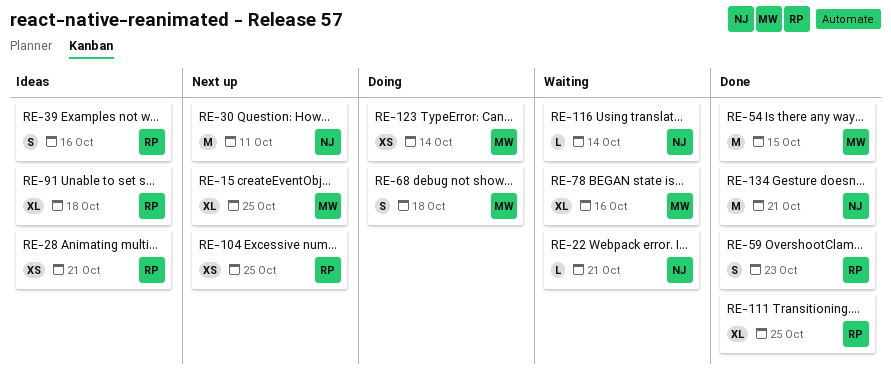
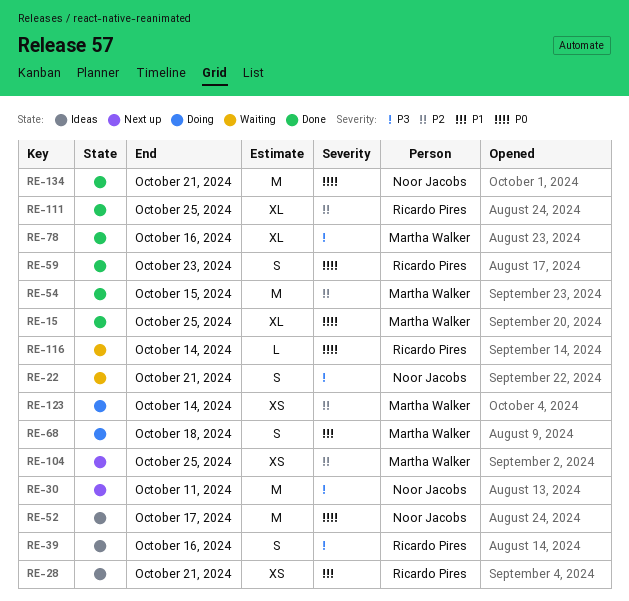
RE-15, status: Next up -> Done
RE-22, estimate: L -> S
RE-52: none -> present
RE-78, status: Waiting -> Done
RE-91: present -> none
RE-104, owner: Ricardo Pires -> Martha Walker
RE-116, owner: Noor Jacobs -> Ricardo Pires

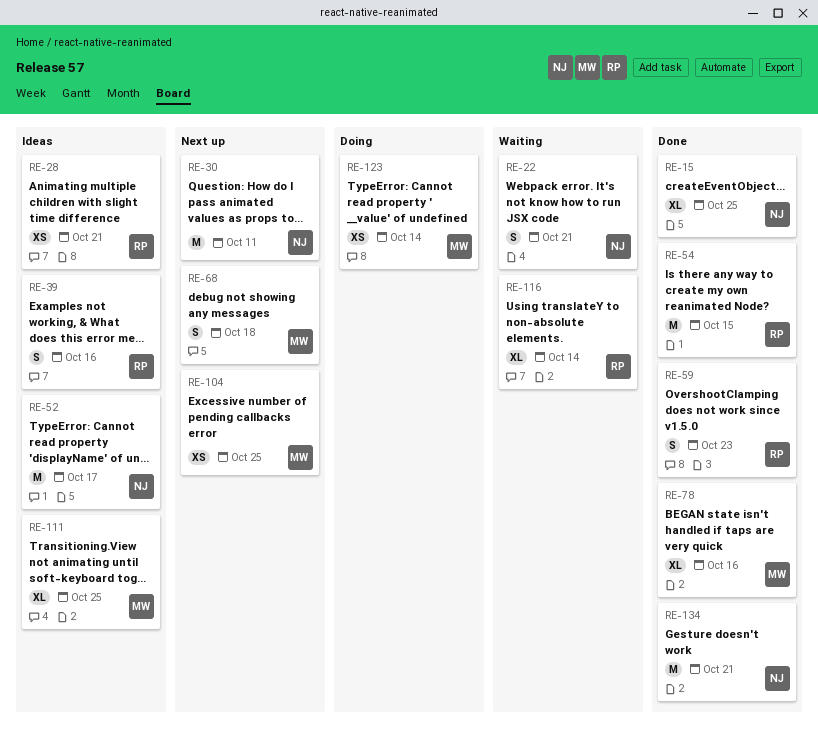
RE-15, owner: Martha Walker -> Noor Jacobs
RE-54, owner: Martha Walker -> Ricardo Pires
RE-68, status: Doing -> Next up
RE-111, status: Done -> Ideas
RE-111, owner: Ricardo Pires -> Martha Walker
RE-116, estimate: L -> XL

